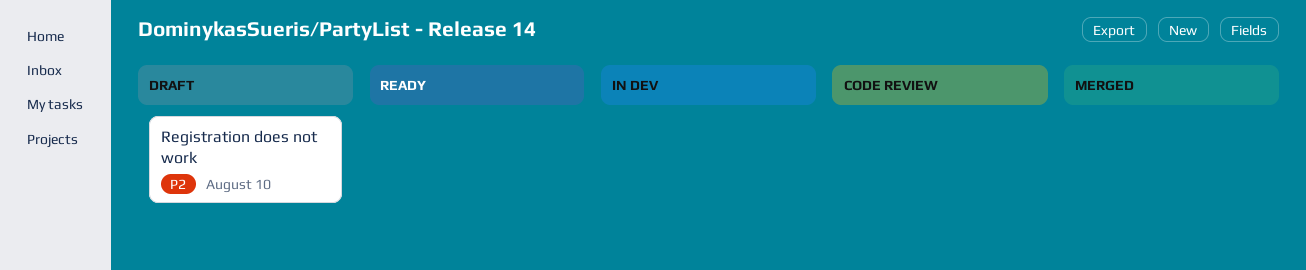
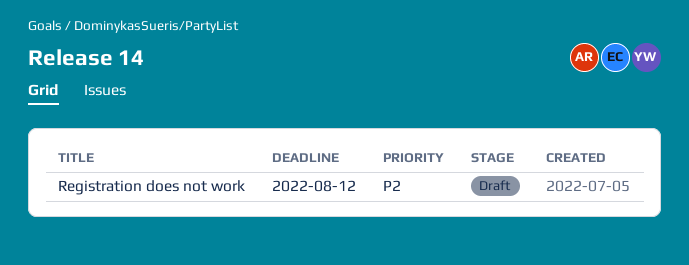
Registration does not work, due: Aug 10 -> Aug 12

